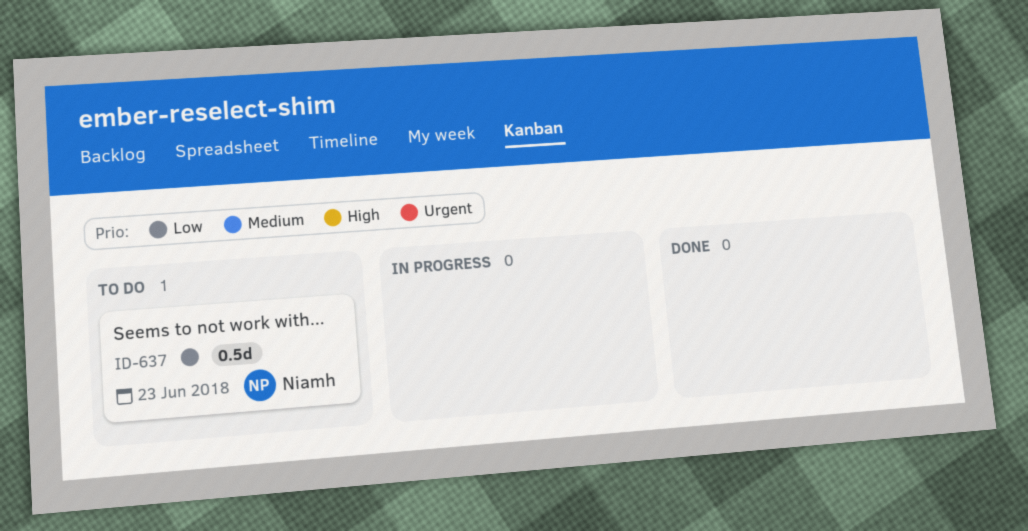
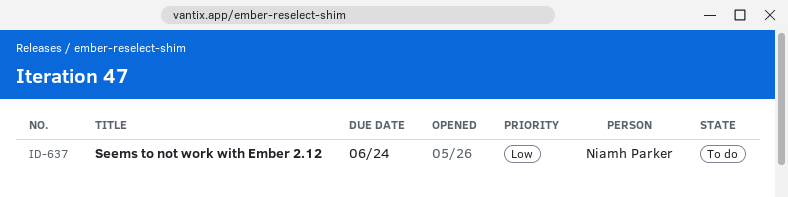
ID-637, due: Jun 23 -> Jun 24

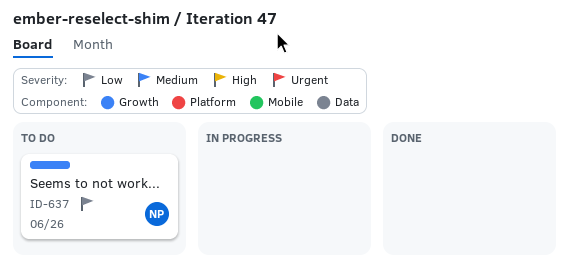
ID-637, due: Jun 24 -> Jun 26

